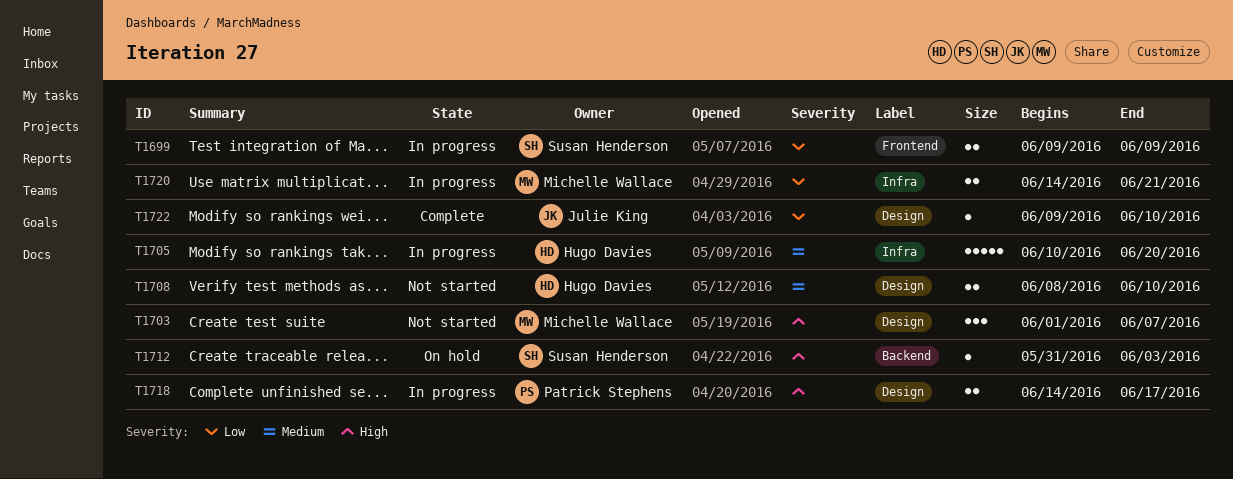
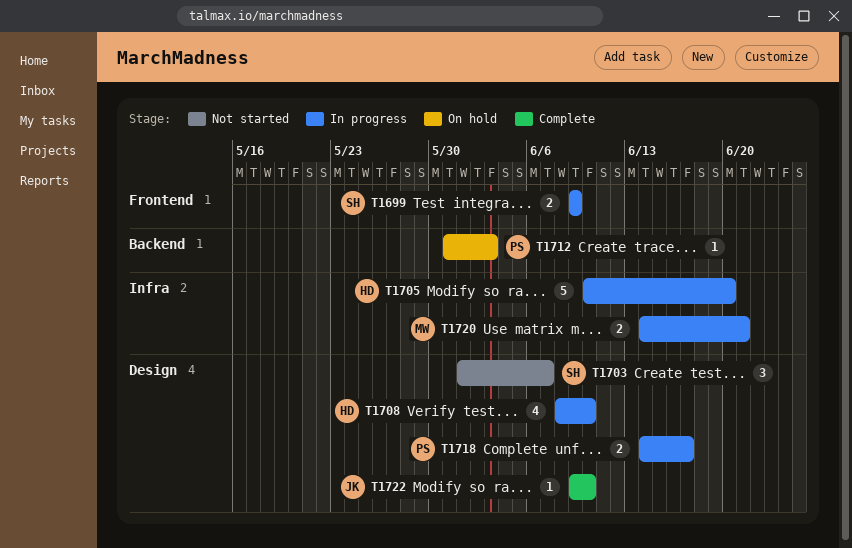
T1703, owner: Michelle Wallace -> Susan Henderson
T1708, status: Not started -> In progress
T1708, estimate: 2 -> 4
T1712, owner: Susan Henderson -> Patrick Stephens

